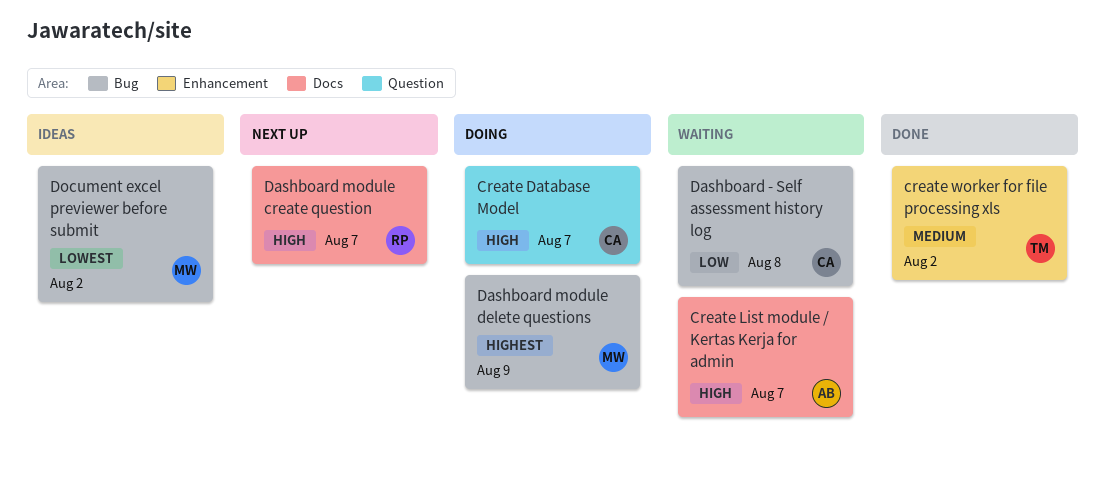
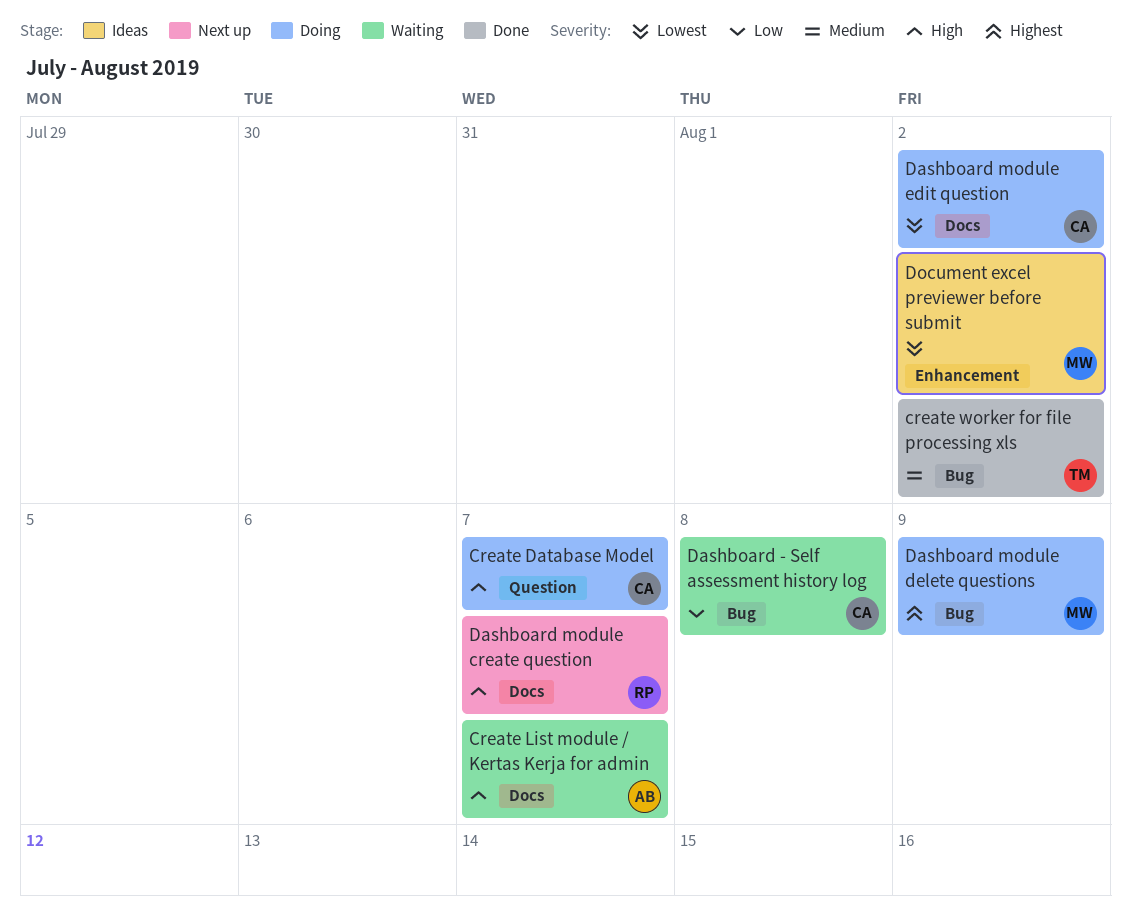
create worker for file processing xls, label: Enhancement -> Bug
Dashboard module edit question: none -> present
Document excel previewer before submit, label: Bug -> Enhancement

